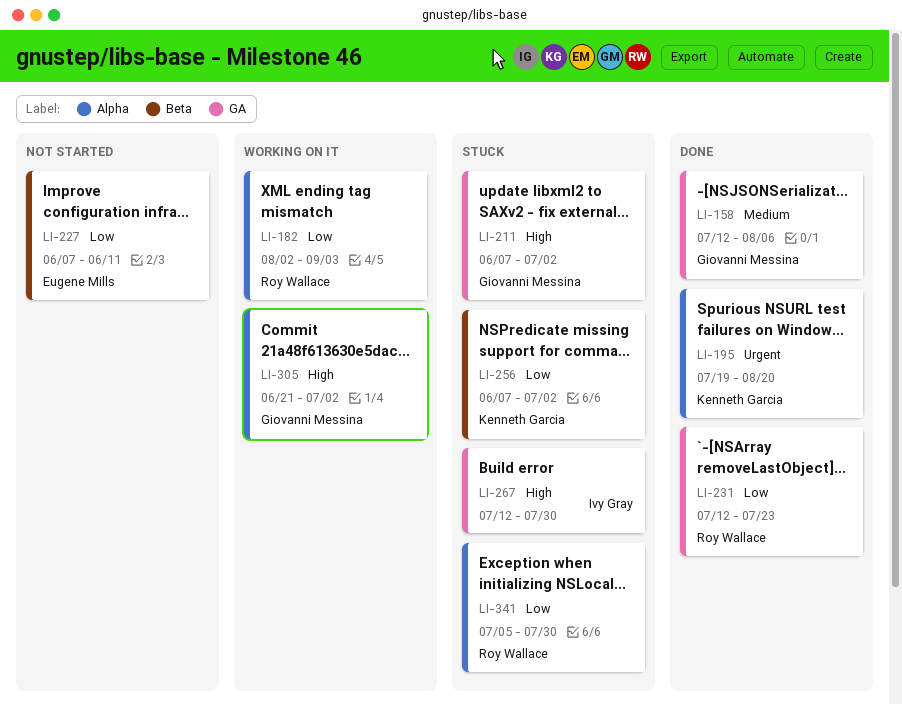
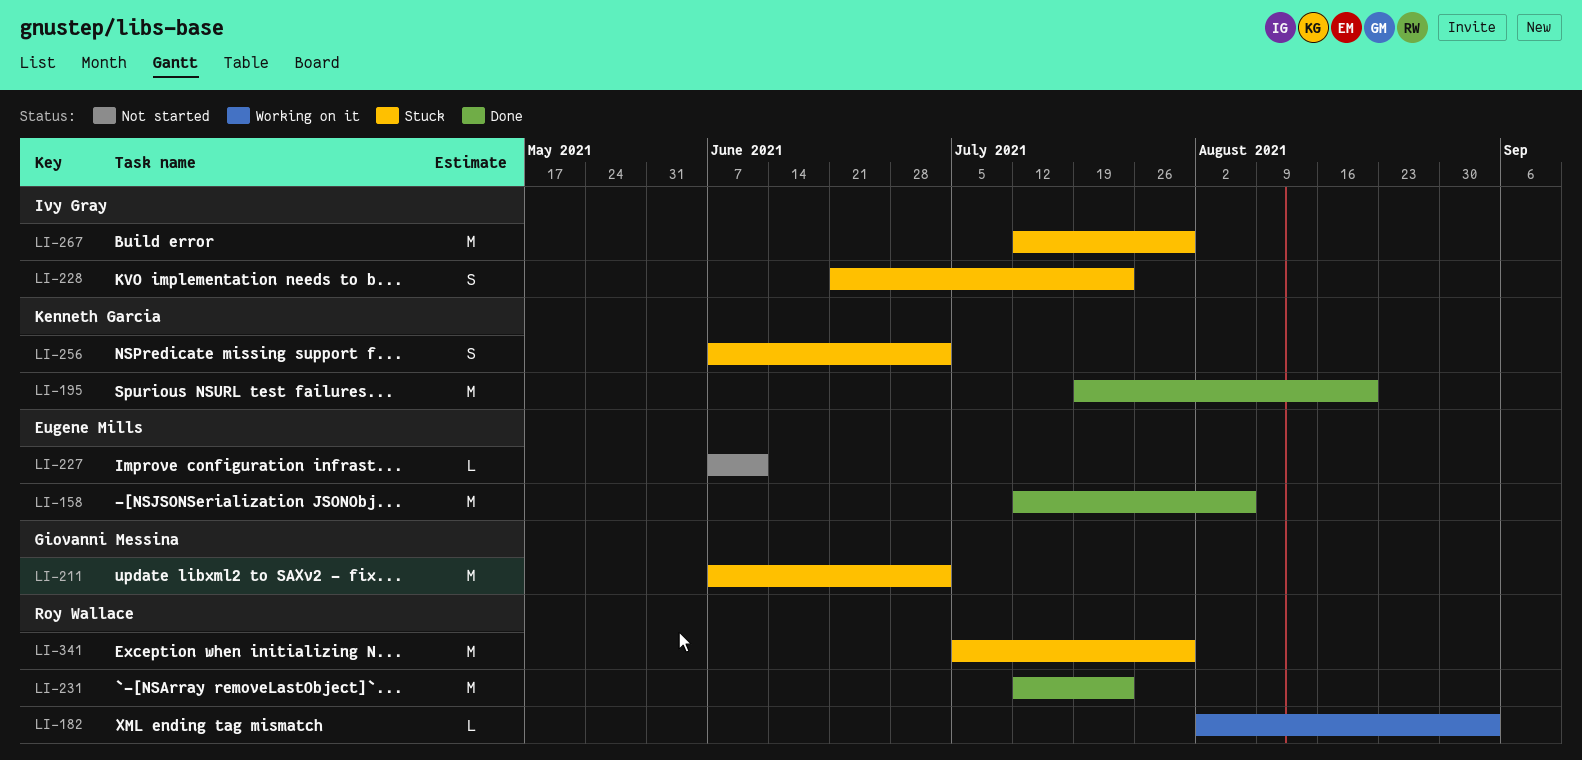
LI-158, owner: Giovanni Messina -> Eugene Mills
LI-228: none -> present
LI-305: present -> none

